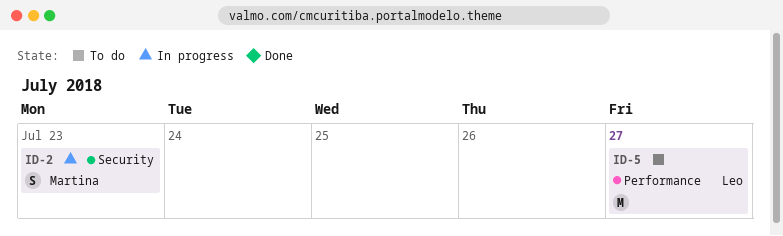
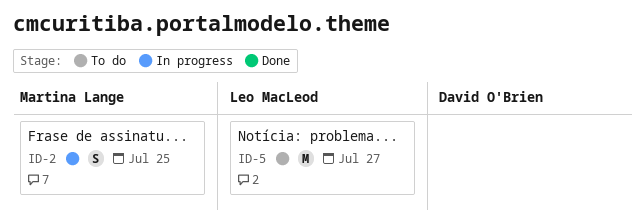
ID-2, due: Jul 23 -> Jul 25

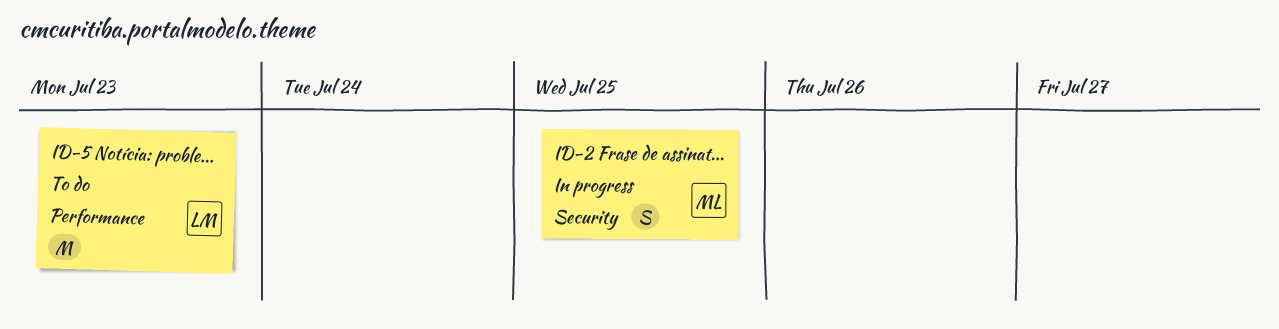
ID-5, due: Jul 27 -> Jul 23

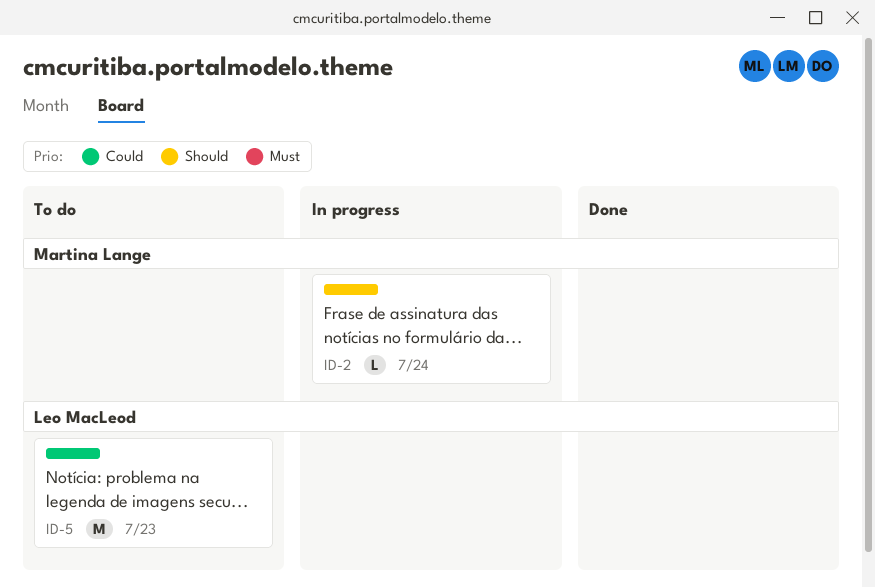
ID-2, estimate: S -> L
ID-2, due: Jul 25 -> Jul 24

